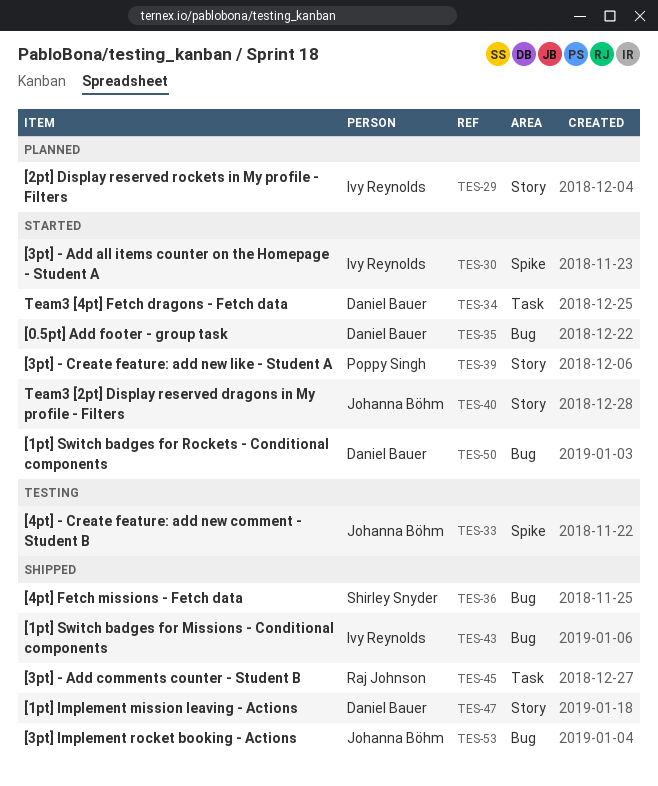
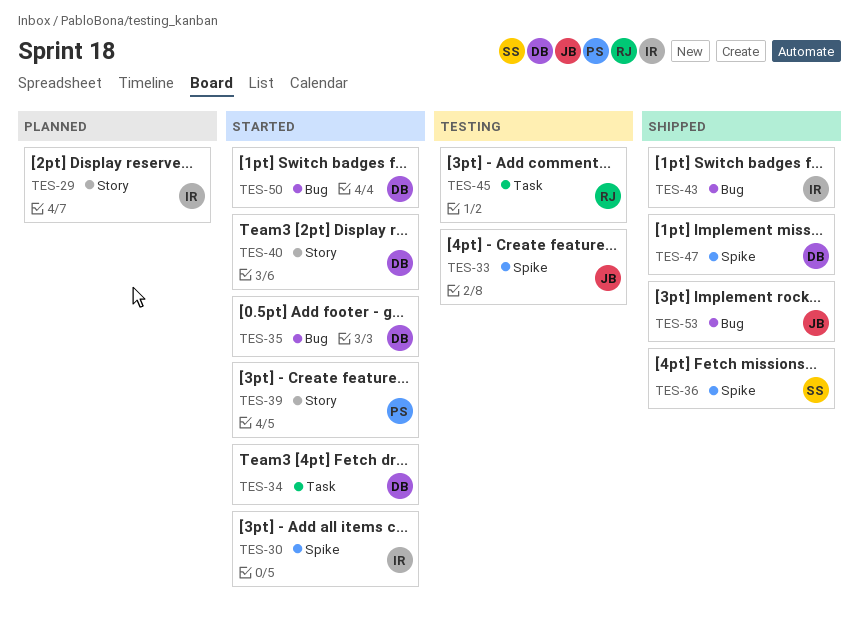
TES-36, label: Bug -> Spike
TES-40, owner: Johanna Böhm -> Daniel Bauer
TES-45, status: Shipped -> Testing
TES-47, label: Story -> Spike

